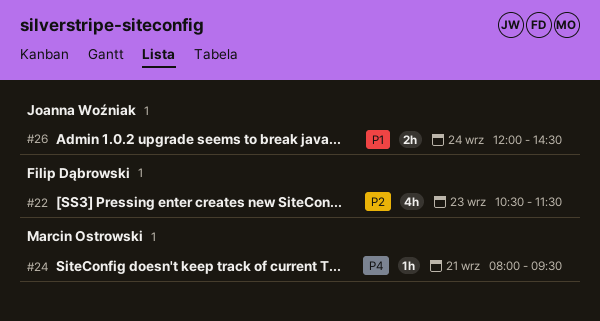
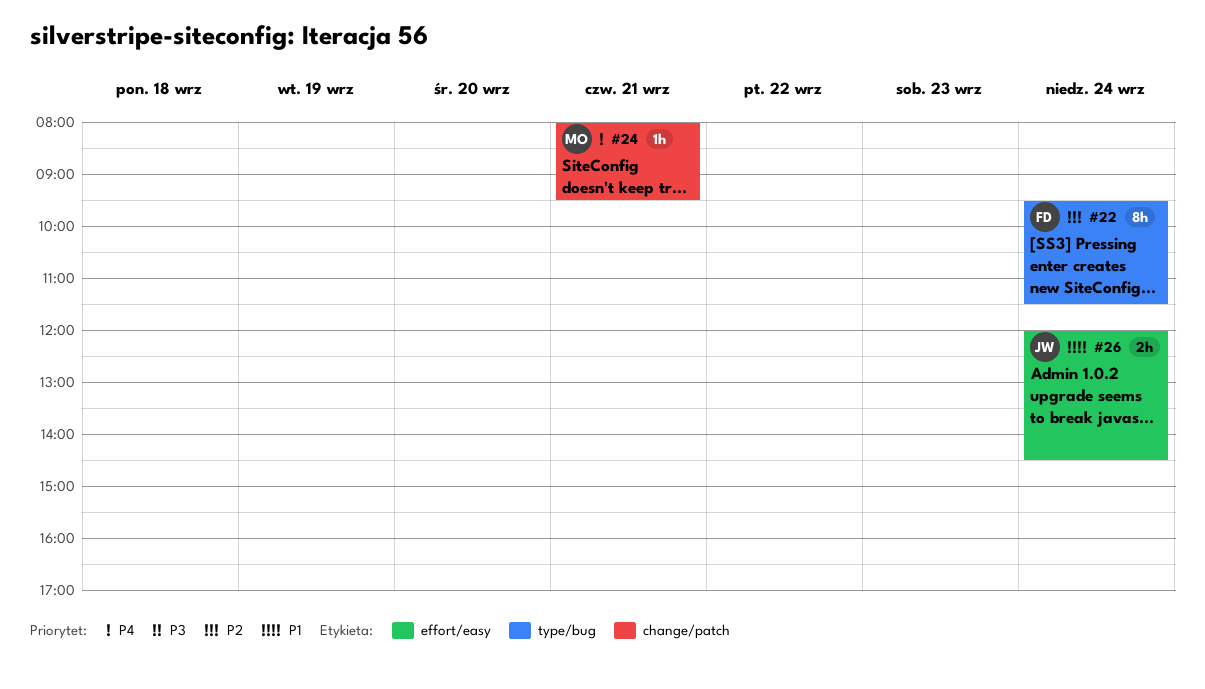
#22, estimate: 4h -> 8h
#22, day: Sep 23 -> Sep 24
#22, begins: 10:30 -> 09:30

